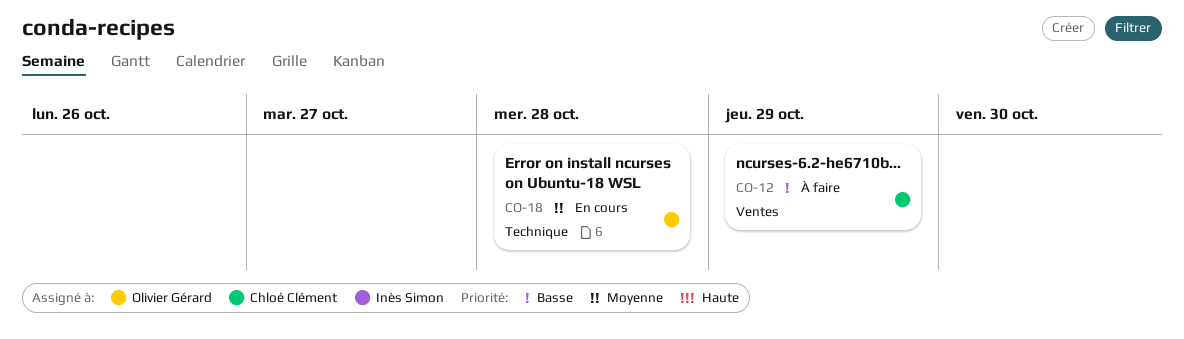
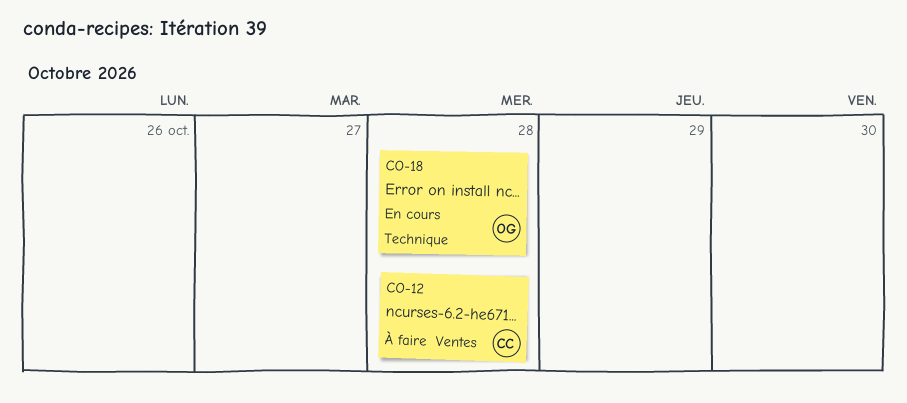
CO-12, due: Oct 29 -> Oct 28

